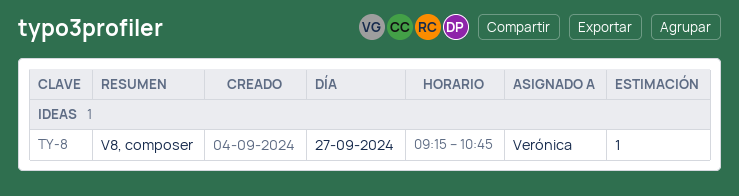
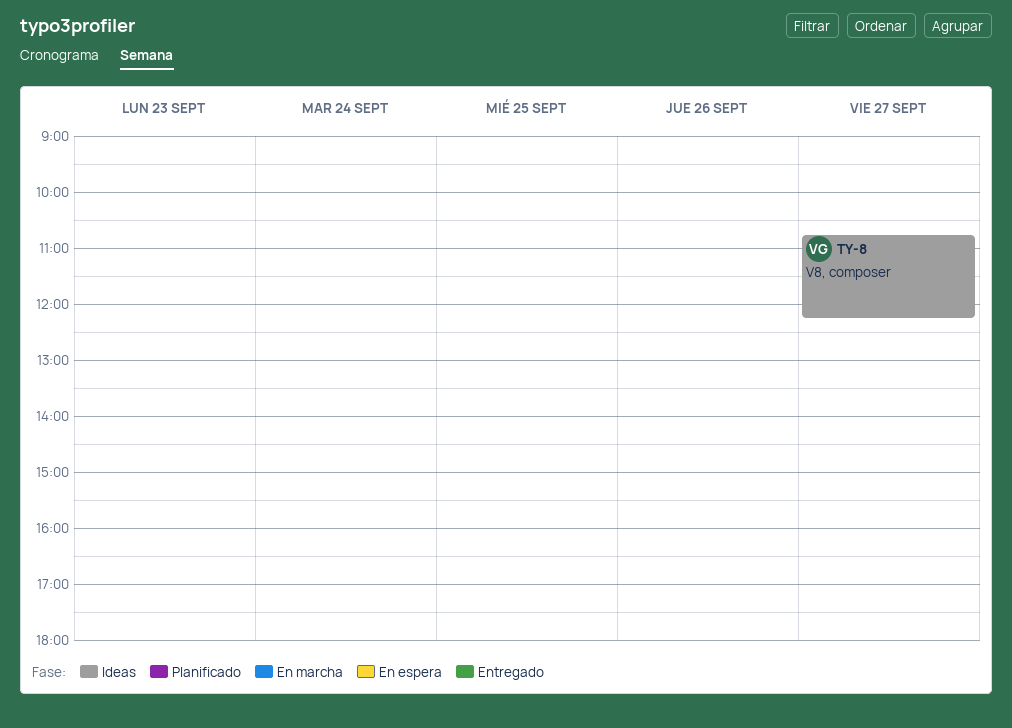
TY-8, begins: 09:15 -> 10:45
TY-8, ends: 10:45 -> 12:15

